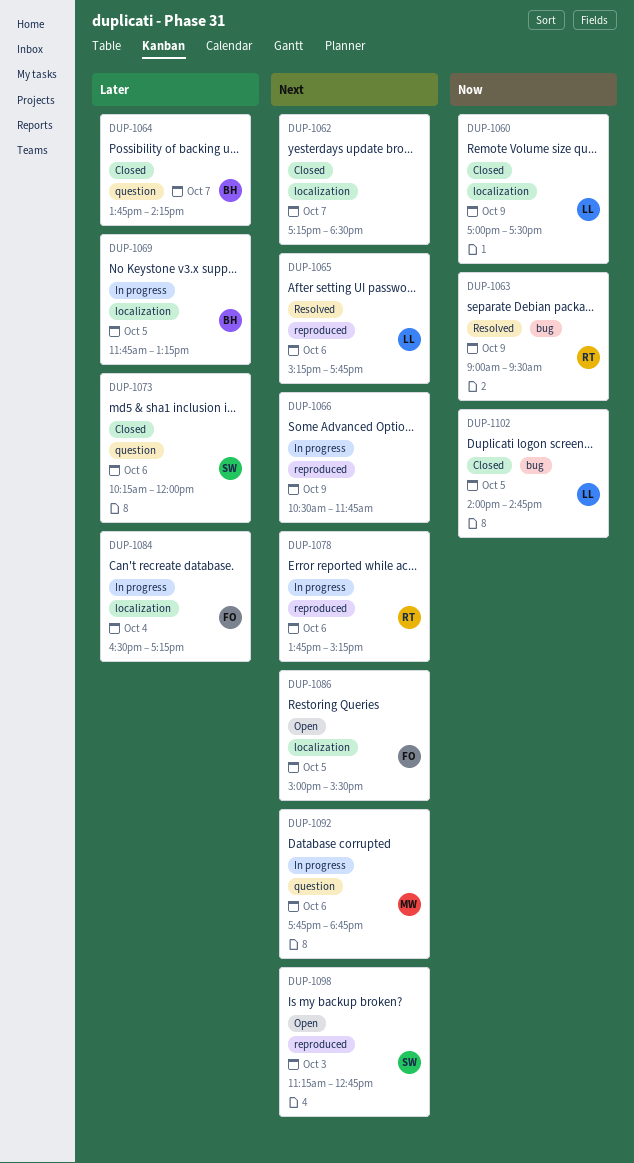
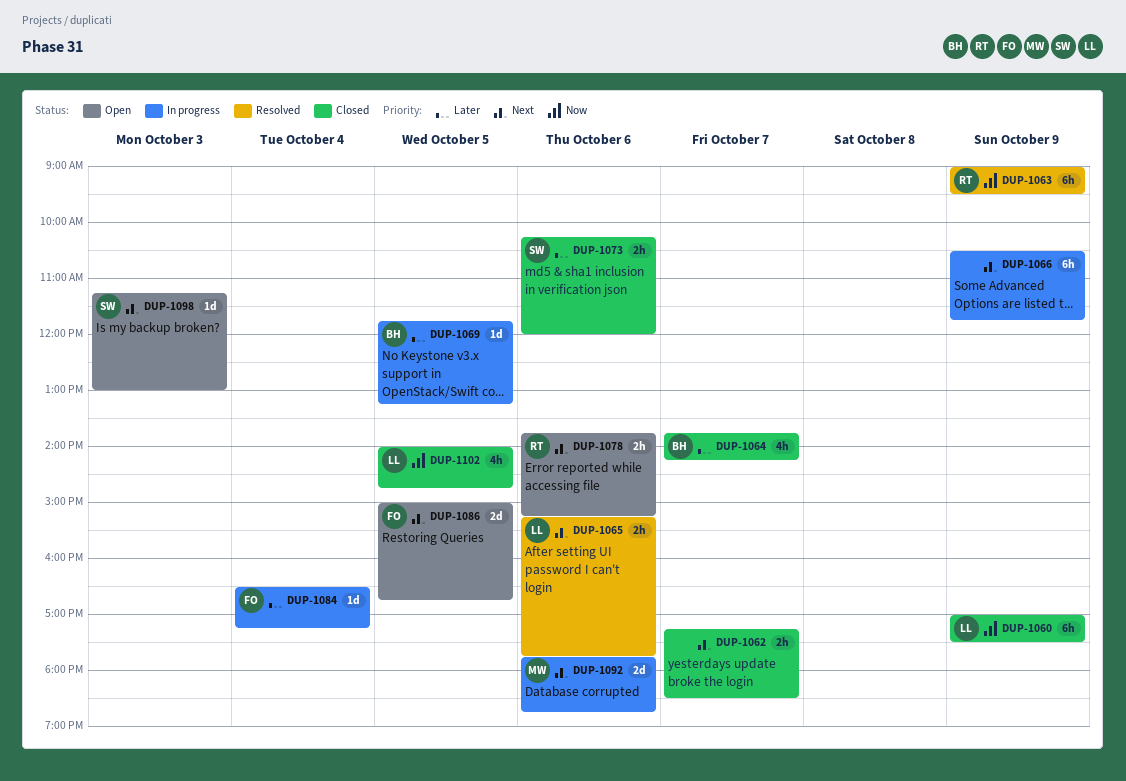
DUP-1078, status: In progress -> Open
DUP-1086, ends: 15:30 -> 16:45
DUP-1098, ends: 12:45 -> 13:00

